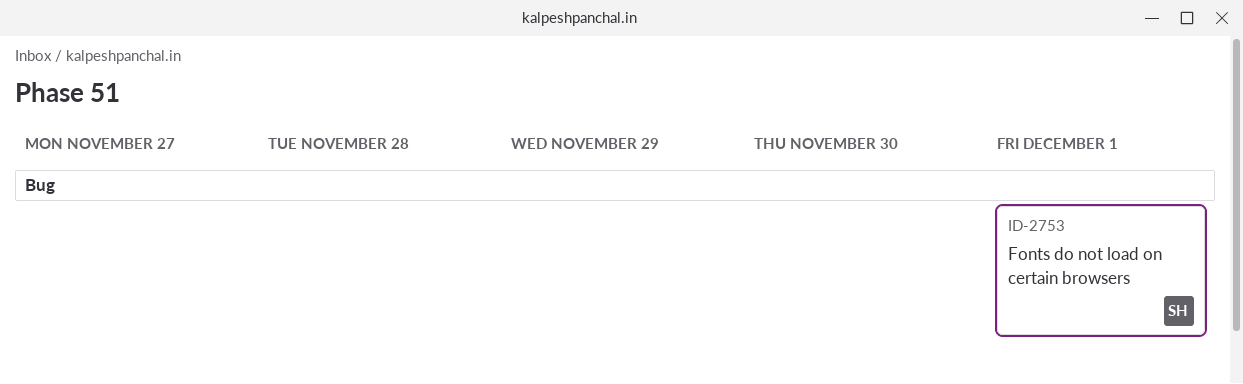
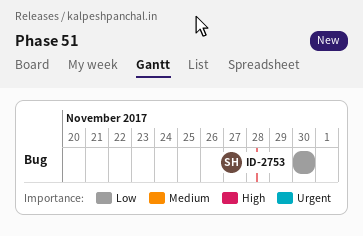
ID-2753, due: Dec 1 -> Nov 30

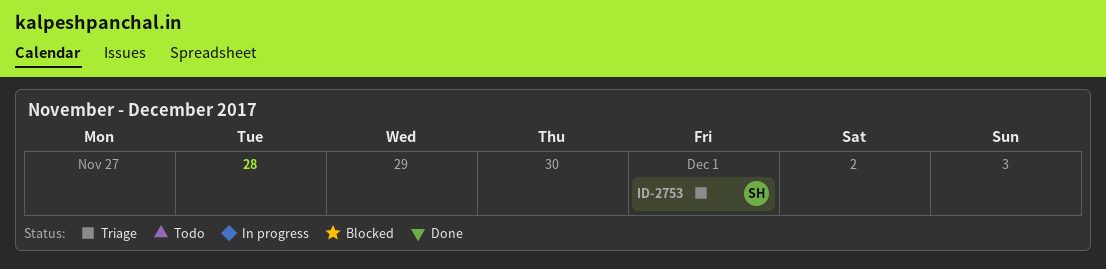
ID-2753, due: Nov 30 -> Dec 1

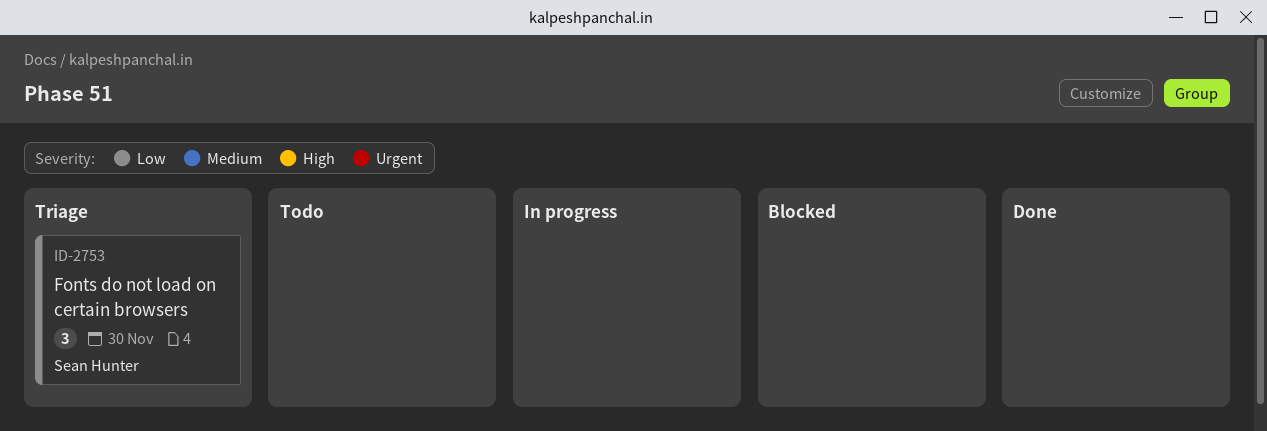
ID-2753, due: Dec 1 -> Nov 30

